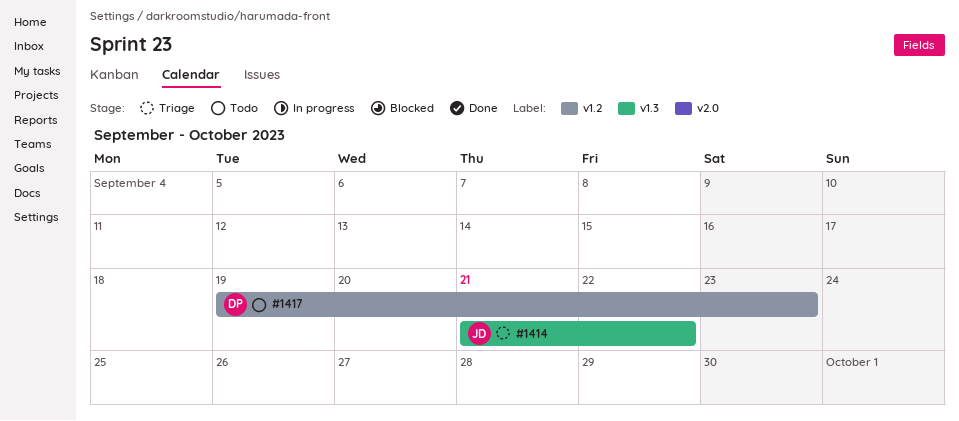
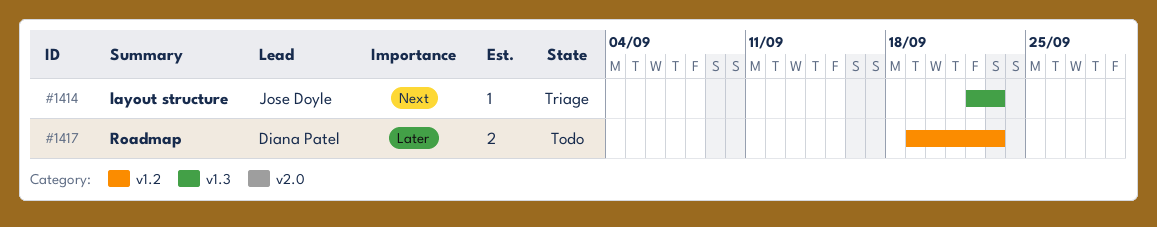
#1414, start: Sep 21 -> Sep 22
#1414, due: Sep 22 -> Sep 23

